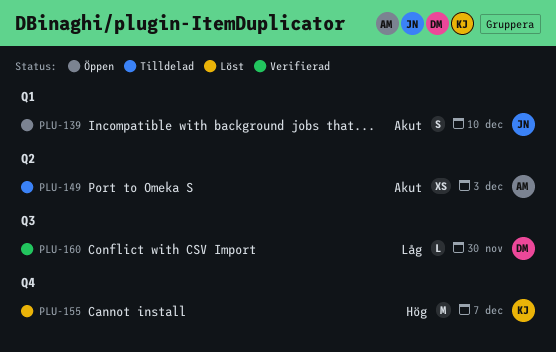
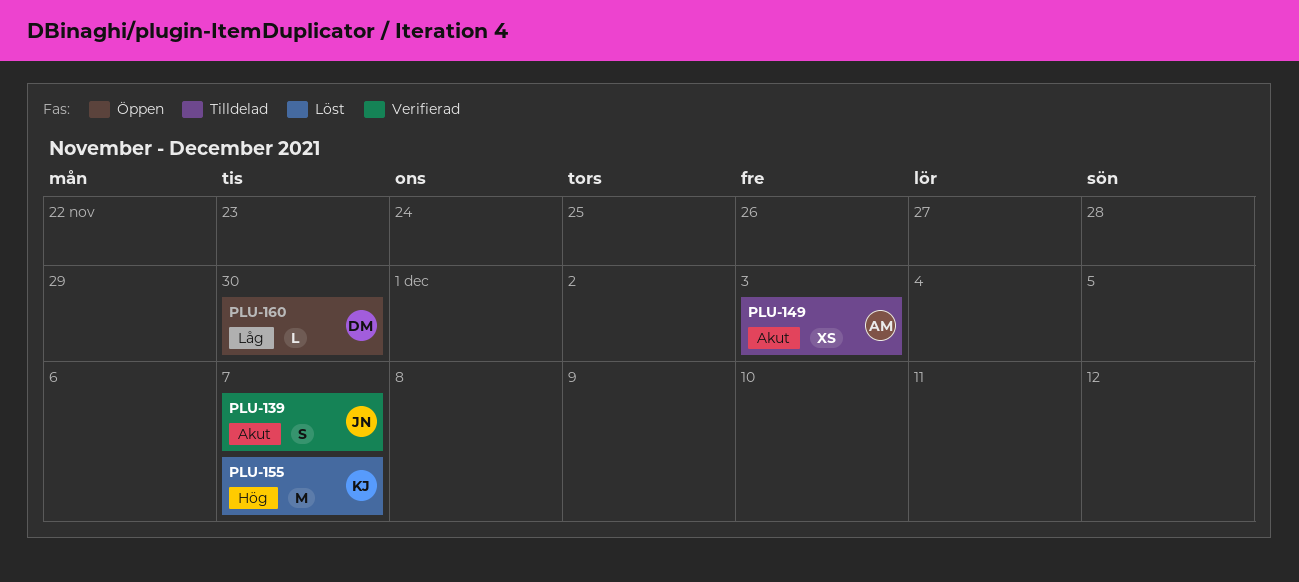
PLU-139, status: Öppen -> Verifierad
PLU-139, due: Dec 10 -> Dec 7
PLU-160, status: Verifierad -> Öppen

